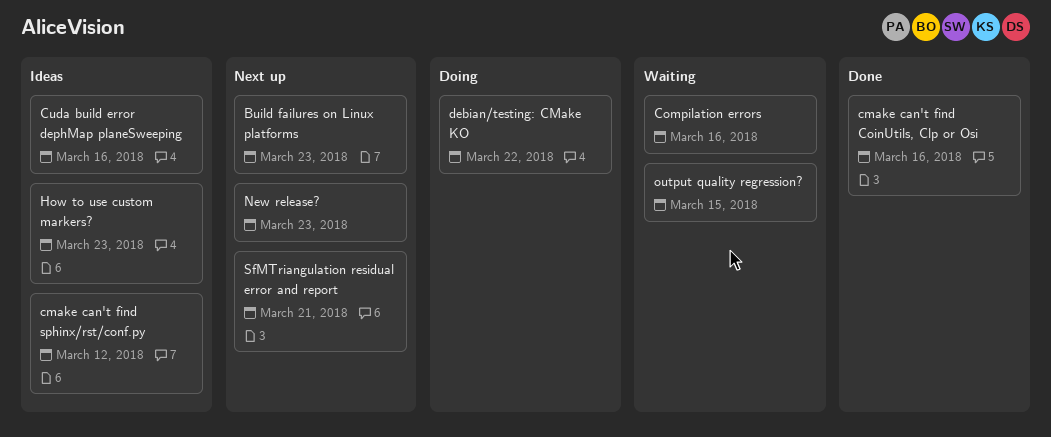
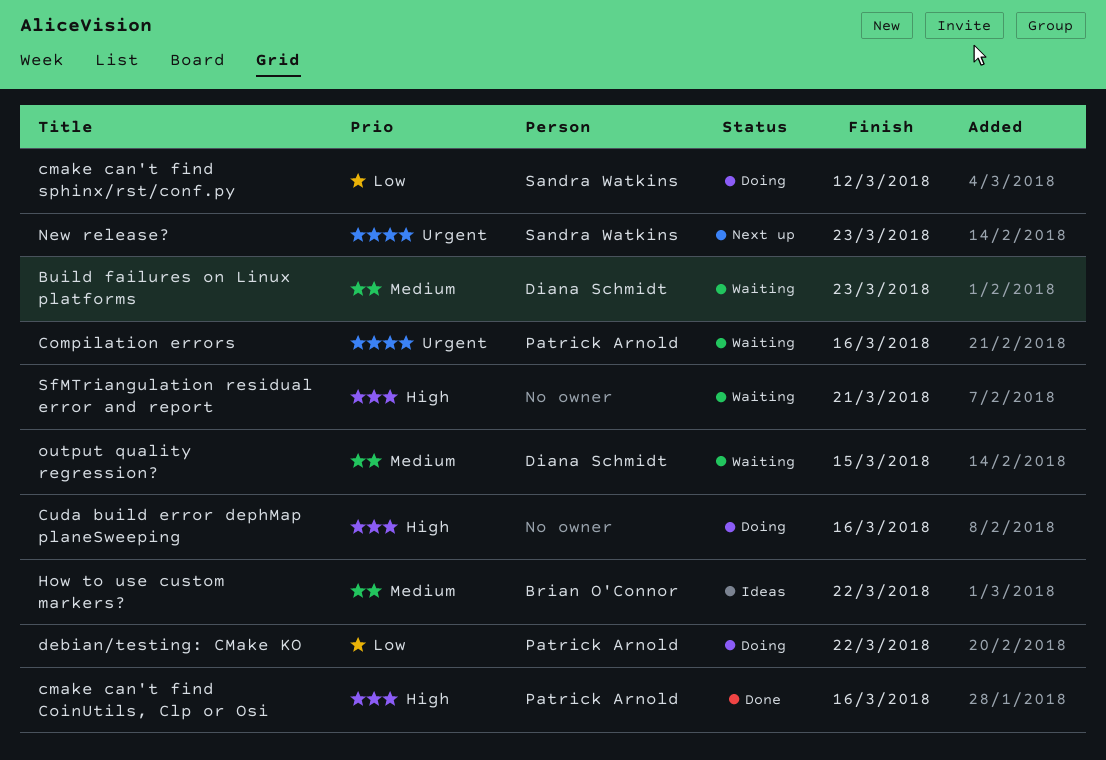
Build failures on Linux platforms, status: Next up -> Waiting
cmake can't find sphinx/rst/conf.py, status: Ideas -> Doing
Cuda build error dephMap planeSweeping, status: Ideas -> Doing
How to use custom markers?, due: Mar 23 -> Mar 22
SfMTriangulation residual error and report, status: Next up -> Waiting

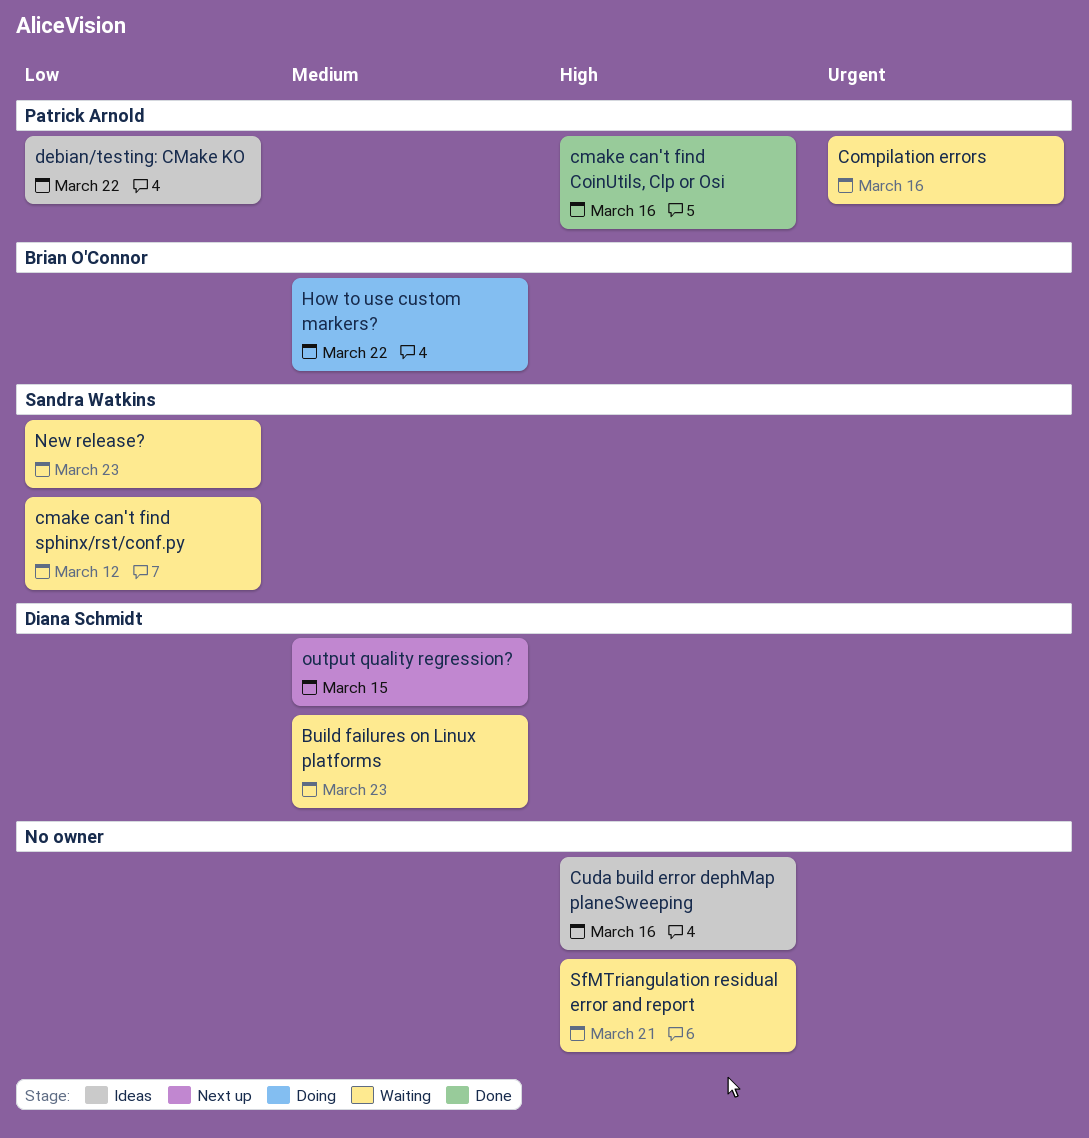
cmake can't find sphinx/rst/conf.py, status: Doing -> Waiting
Cuda build error dephMap planeSweeping, status: Doing -> Ideas
debian/testing: CMake KO, status: Doing -> Ideas
How to use custom markers?, status: Ideas -> Doing
New release?, status: Next up -> Waiting
New release?, priority: Urgent -> Low
output quality regression?, status: Waiting -> Next up

